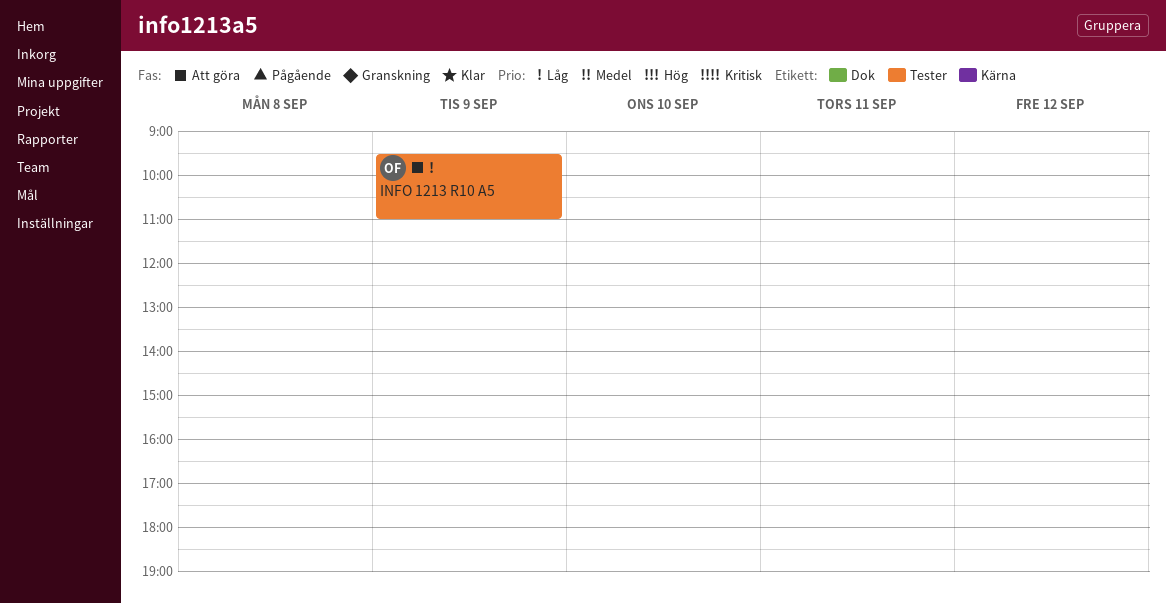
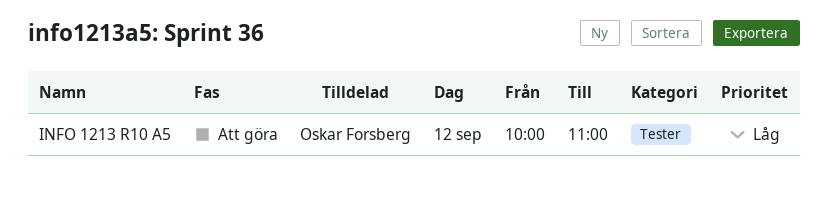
INFO 1213 R10 A5, day: Sep 9 -> Sep 12
INFO 1213 R10 A5, begins: 09:30 -> 10:00

